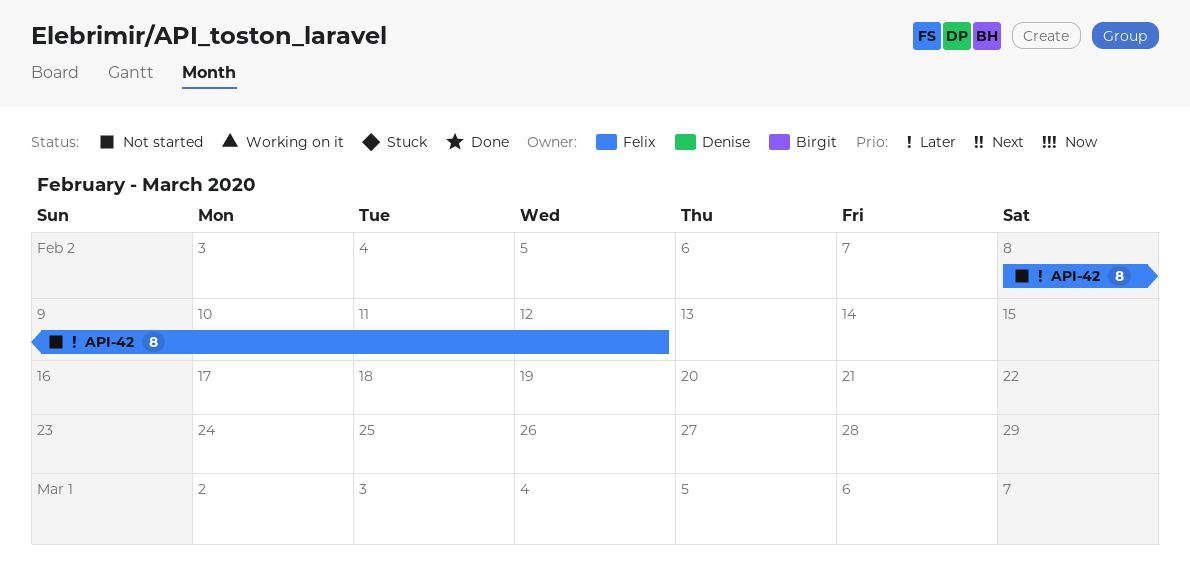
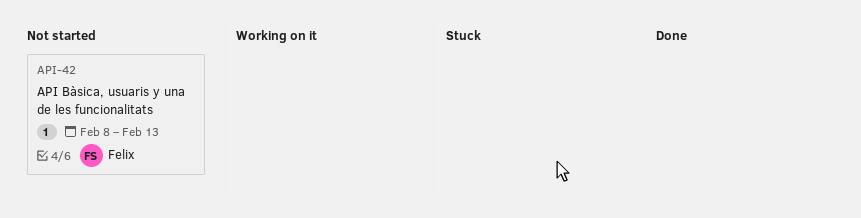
API-42, estimate: 8 -> 1
API-42, due: Feb 12 -> Feb 13

